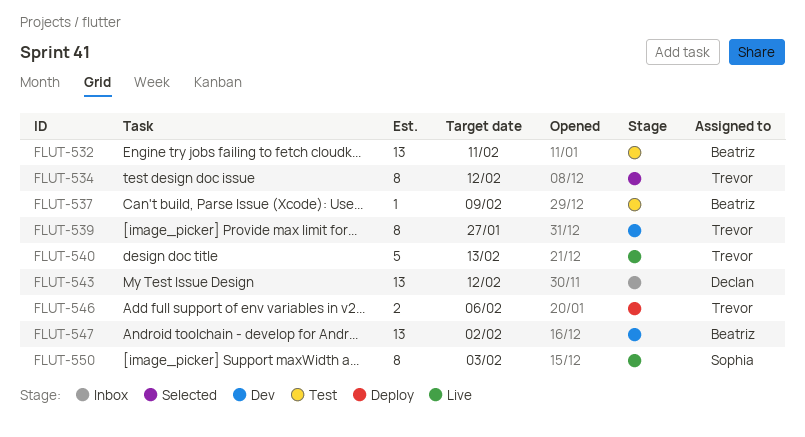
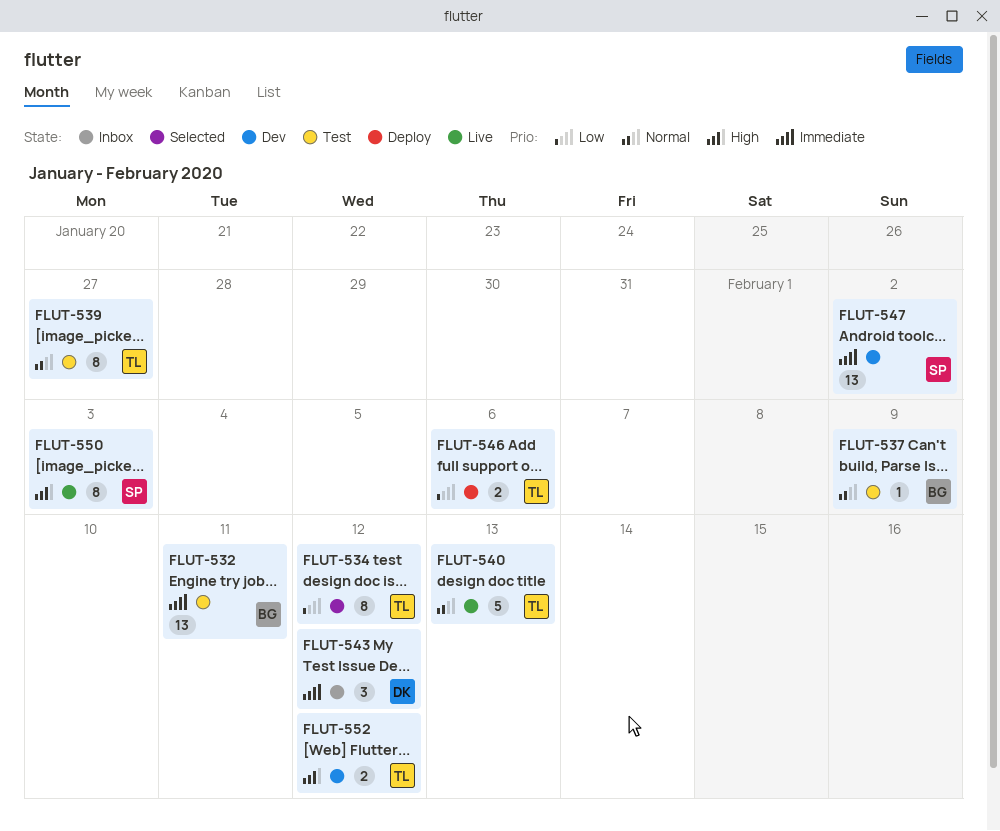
FLUT-539, status: Dev -> Test
FLUT-543, estimate: 13 -> 3
FLUT-547, owner: Beatriz -> Sophia
FLUT-552: none -> present

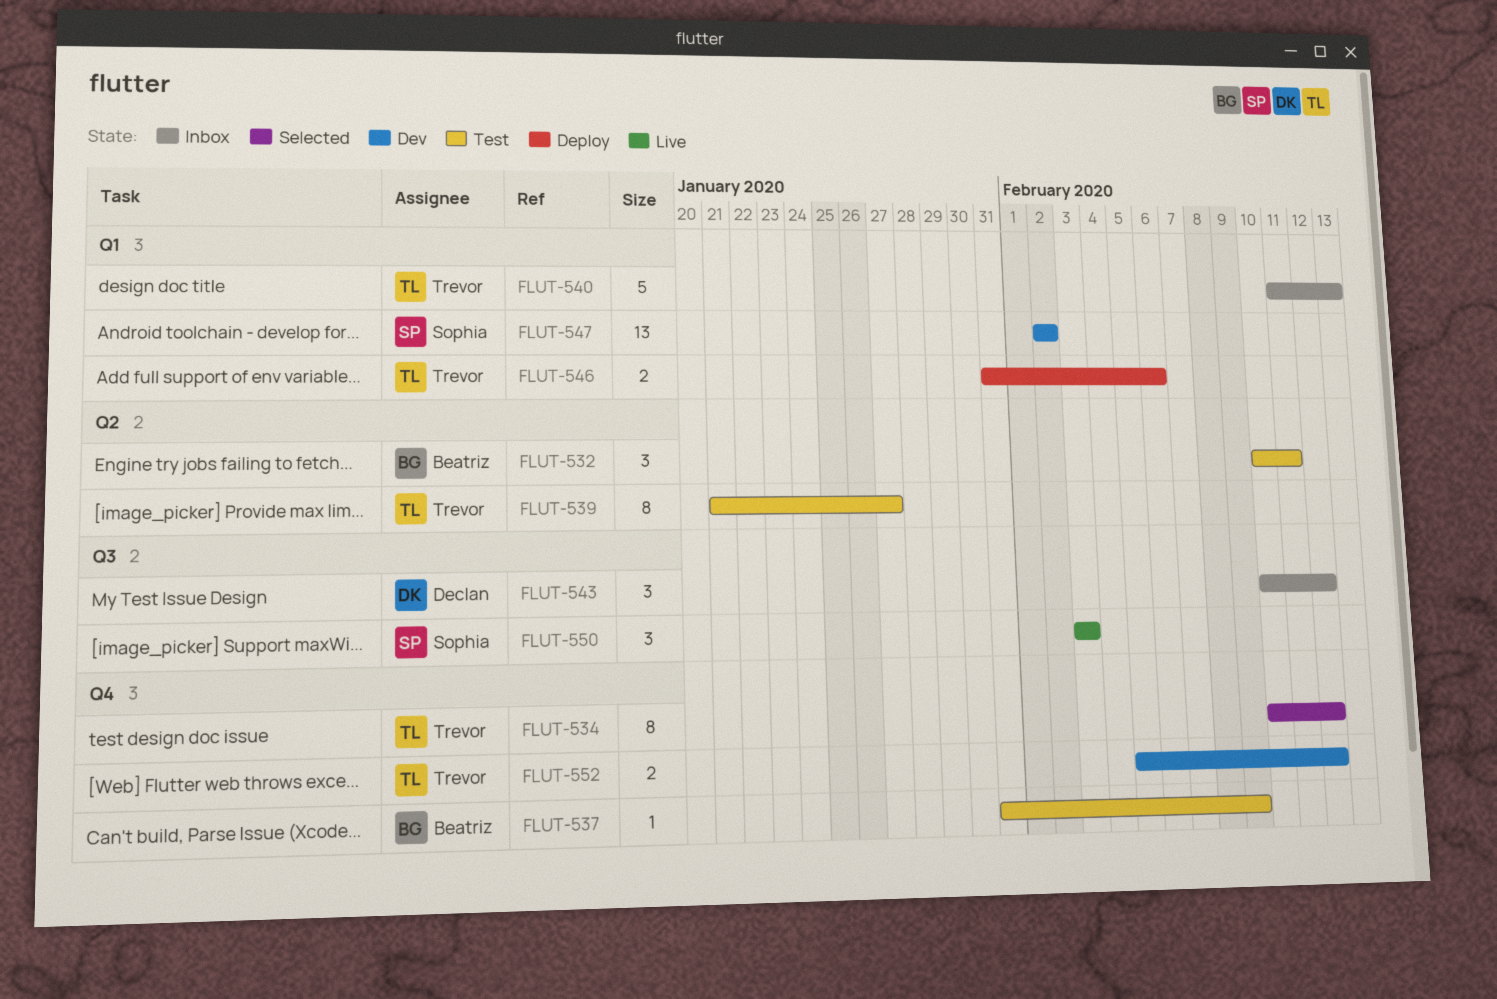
FLUT-532, estimate: 13 -> 3
FLUT-540, status: Live -> Inbox
FLUT-550, estimate: 8 -> 3

